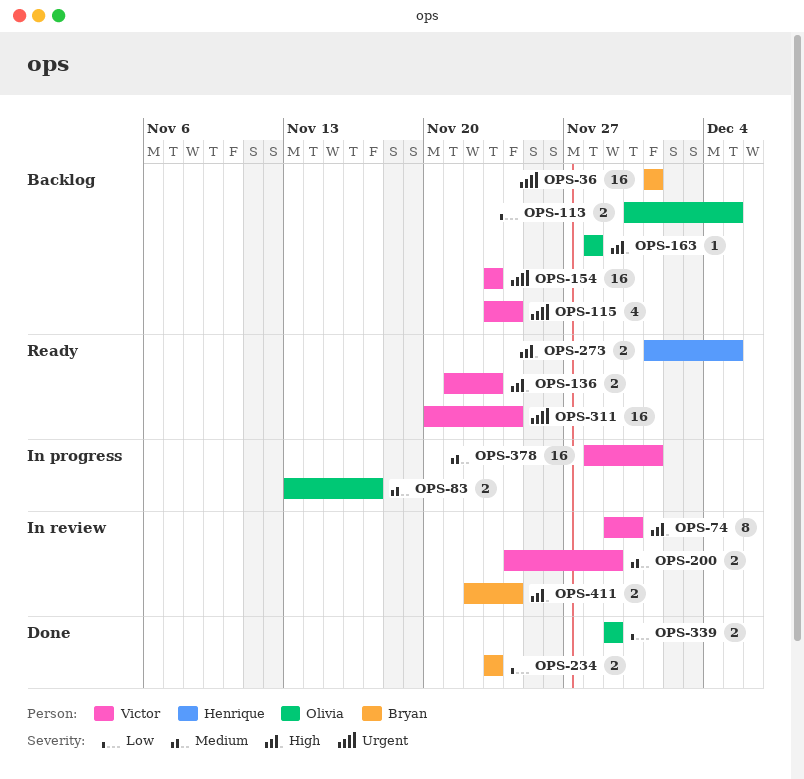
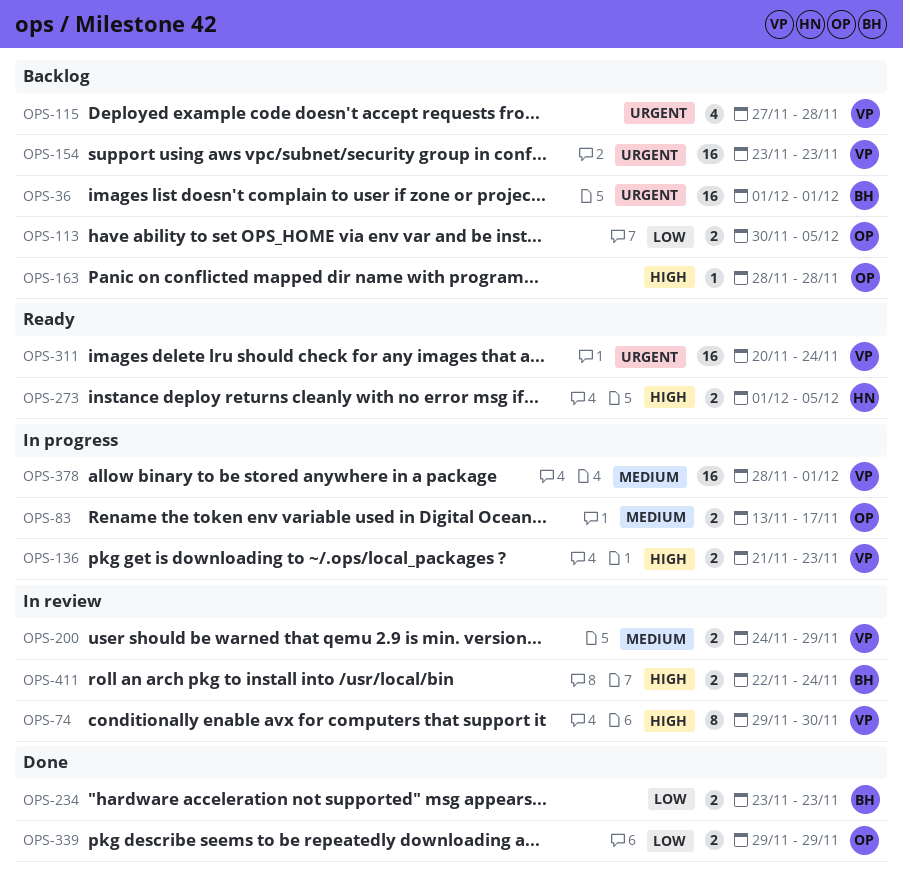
OPS-115, start: Nov 23 -> Nov 27
OPS-115, due: Nov 24 -> Nov 28
OPS-136, status: Ready -> In progress

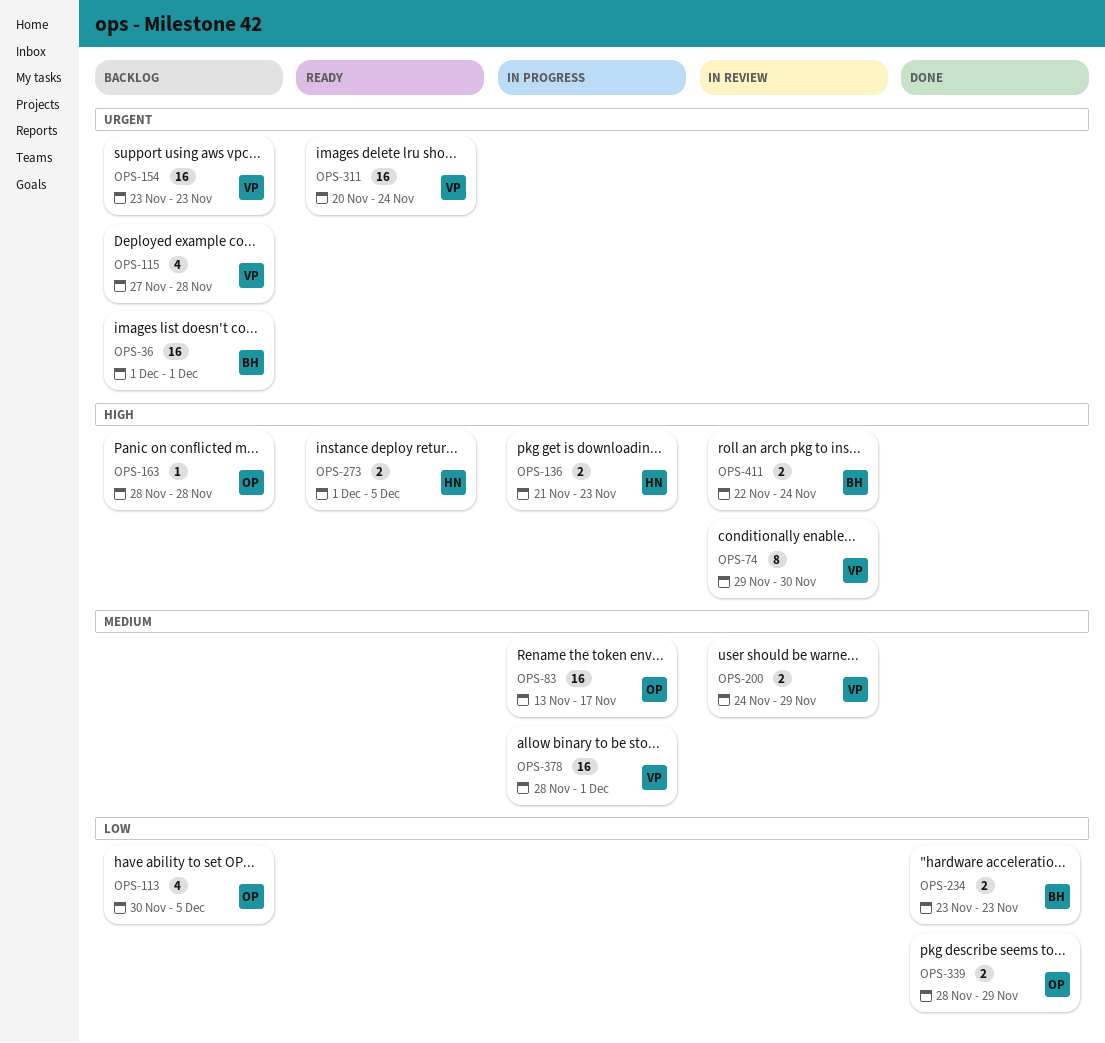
OPS-83, estimate: 2 -> 16
OPS-113, estimate: 2 -> 4
OPS-136, owner: VP -> HN
OPS-339, start: Nov 29 -> Nov 28

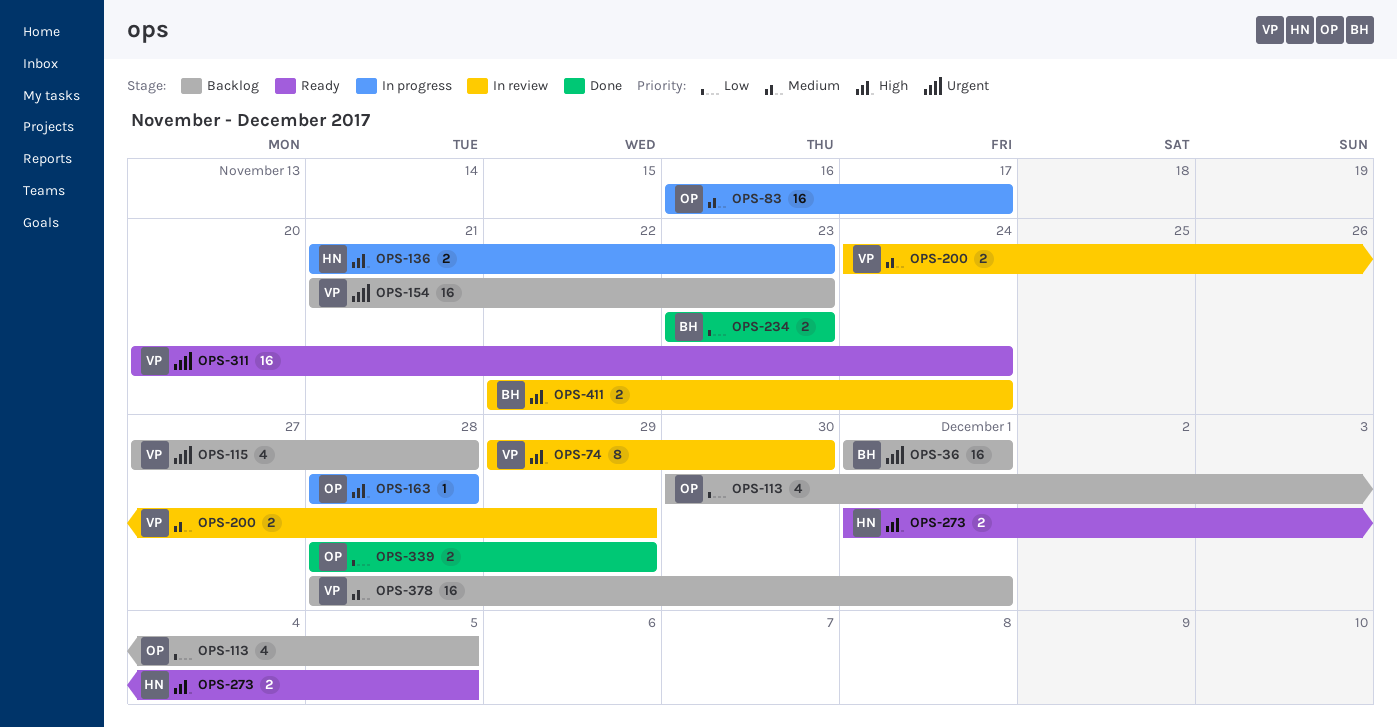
OPS-83, start: Nov 13 -> Nov 16
OPS-154, start: Nov 23 -> Nov 21
OPS-163, status: Backlog -> In progress
OPS-378, status: In progress -> Backlog

